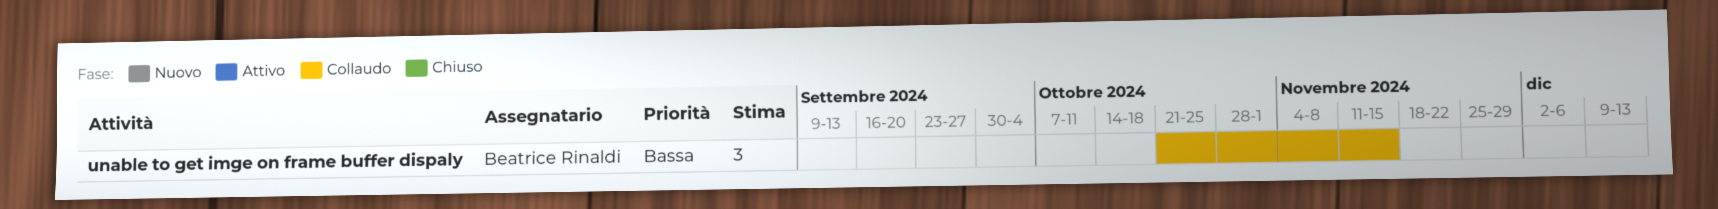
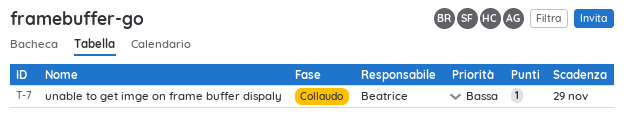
unable to get imge on frame buffer dispaly, estimate: 3 -> 1
unable to get imge on frame buffer dispaly, due: Nov 15 -> Nov 29

